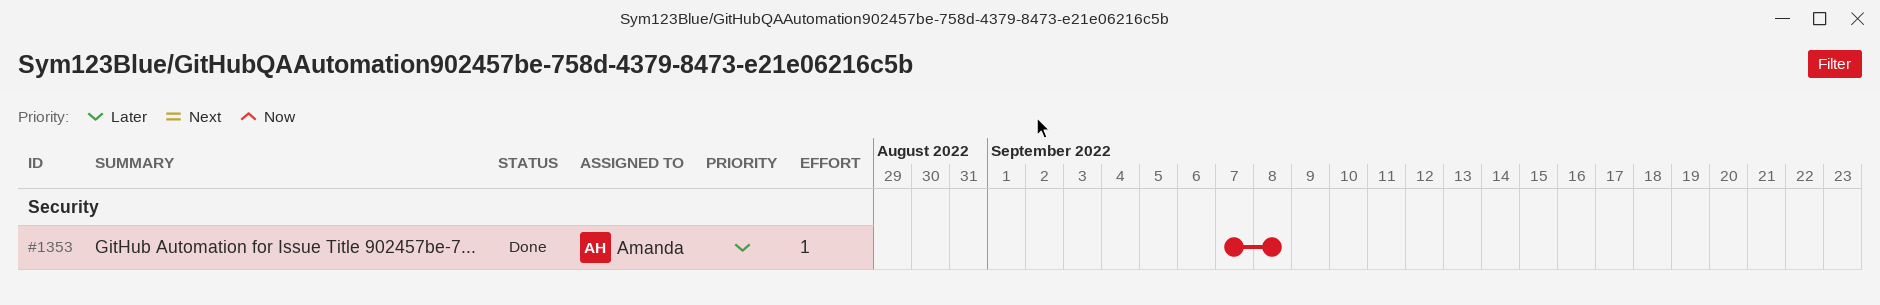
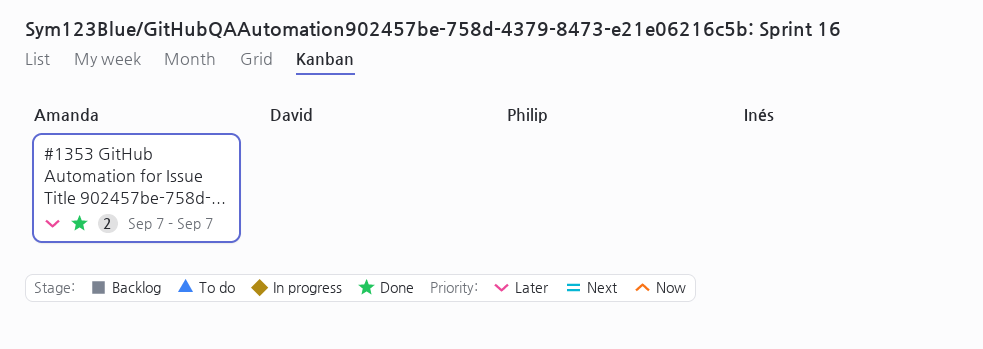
#1353, estimate: 1 -> 2
#1353, due: Sep 8 -> Sep 7

